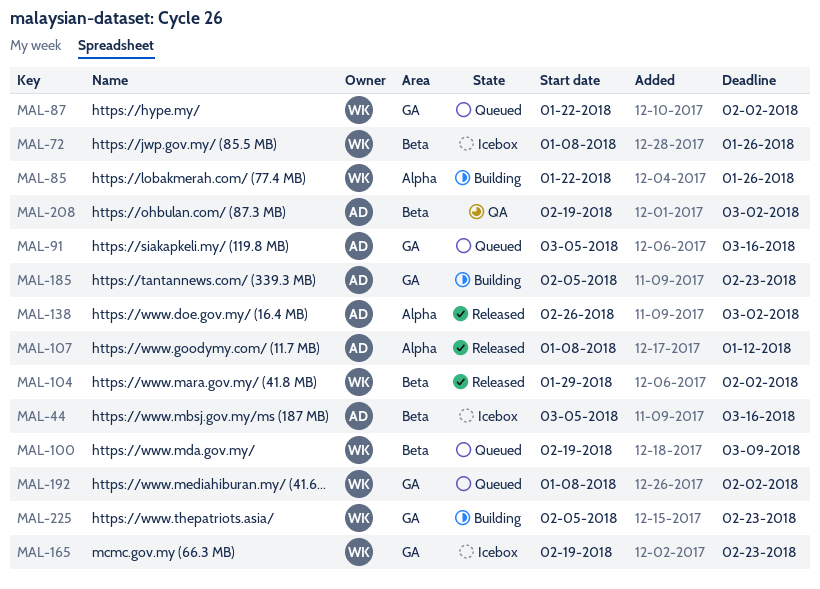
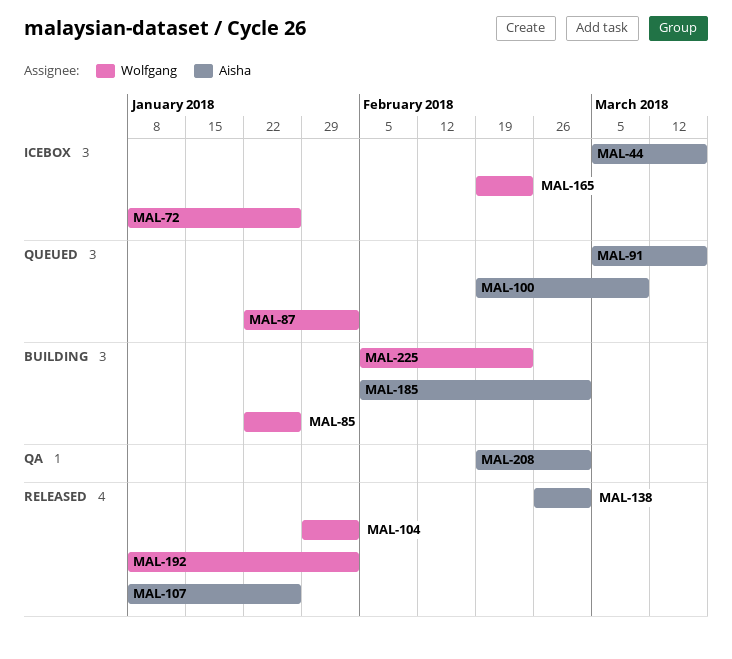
MAL-100, owner: Wolfgang -> Aisha
MAL-107, due: Jan 12 -> Jan 26
MAL-185, due: Feb 23 -> Mar 2
MAL-192, status: Queued -> Released

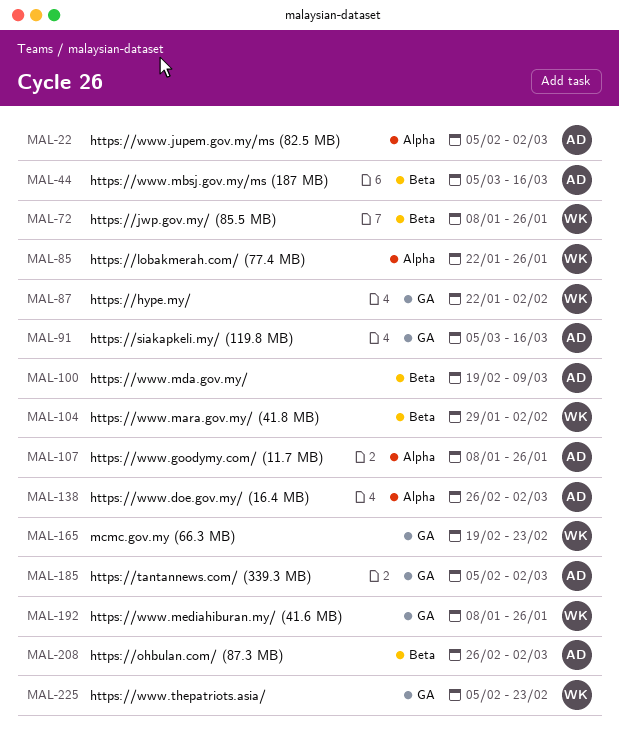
MAL-22: none -> present
MAL-192, due: Feb 2 -> Jan 26
MAL-208, start: Feb 19 -> Feb 26

